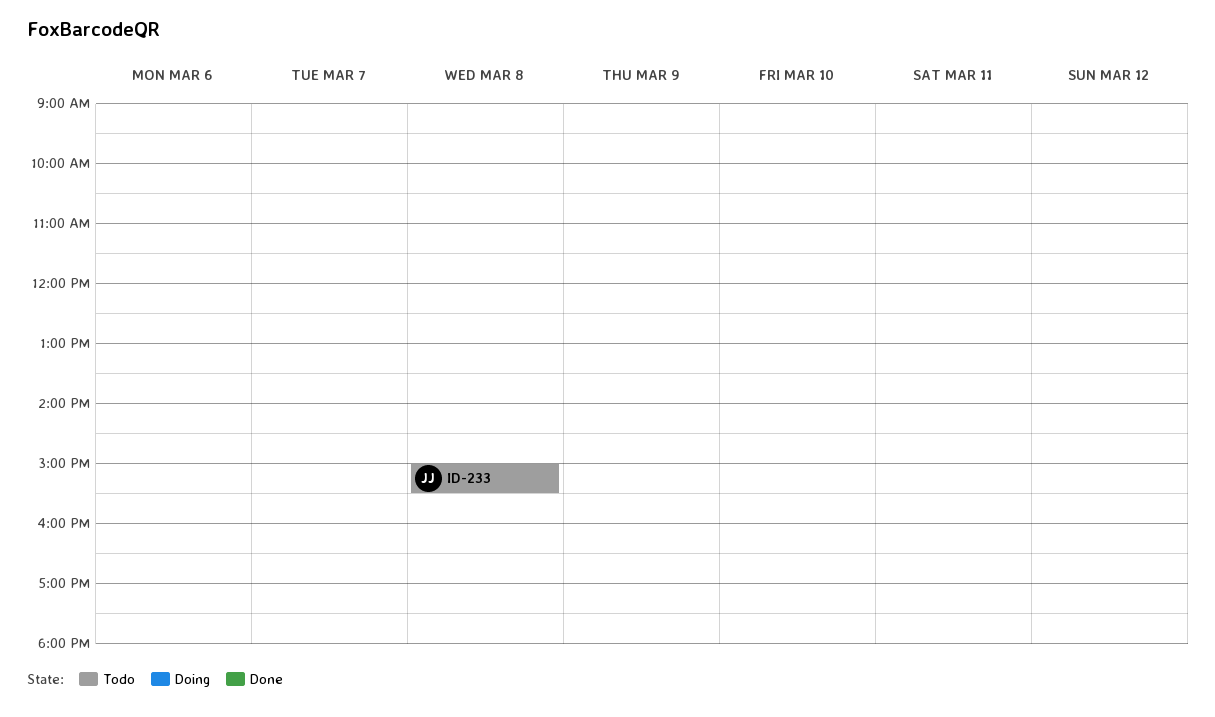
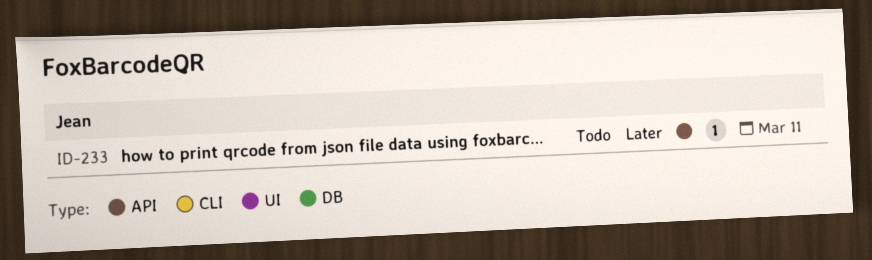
ID-233, day: Mar 8 -> Mar 11

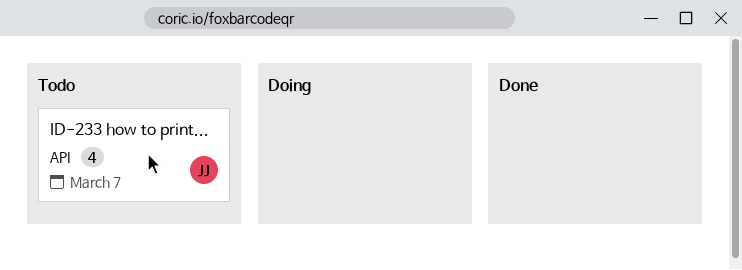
ID-233, estimate: 1 -> 4
ID-233, day: Mar 11 -> Mar 7

